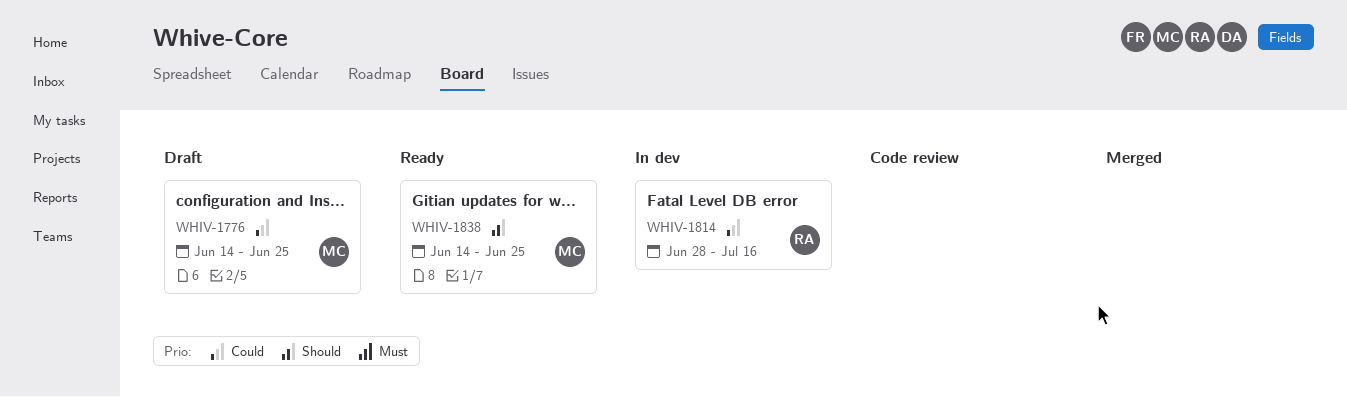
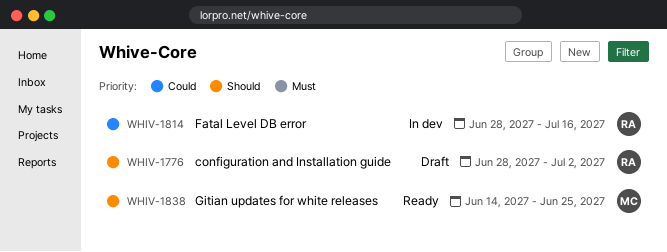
WHIV-1776, owner: MC -> RA
WHIV-1776, priority: Could -> Should
WHIV-1776, start: Jun 14 -> Jun 28
WHIV-1776, due: Jun 25 -> Jul 2

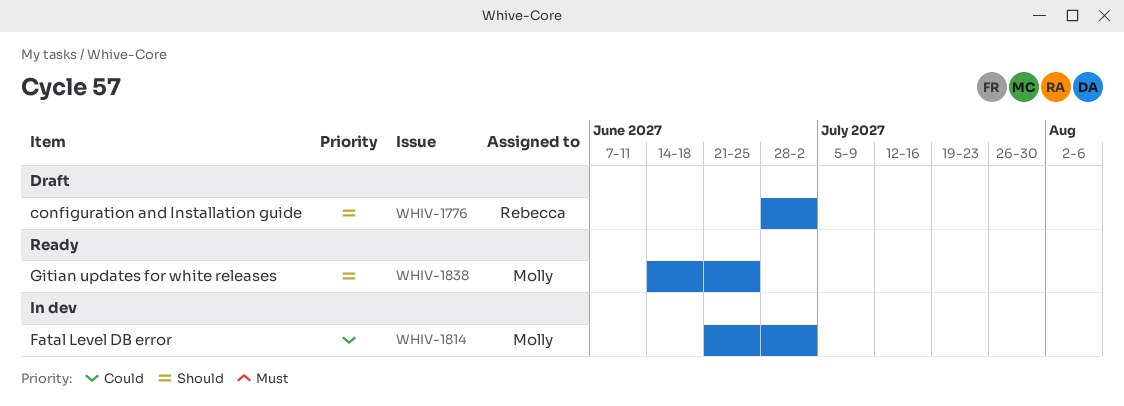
WHIV-1814, owner: Rebecca -> Molly
WHIV-1814, start: Jun 28 -> Jun 21
WHIV-1814, due: Jul 16 -> Jul 2

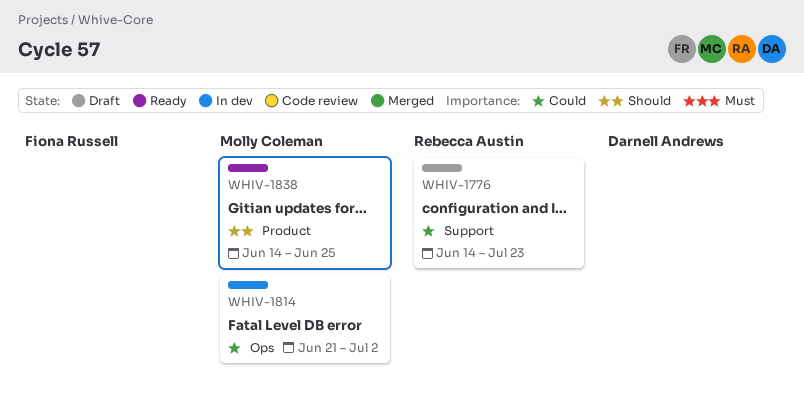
WHIV-1776, priority: Should -> Could
WHIV-1776, start: Jun 28 -> Jun 14
WHIV-1776, due: Jul 2 -> Jul 23

